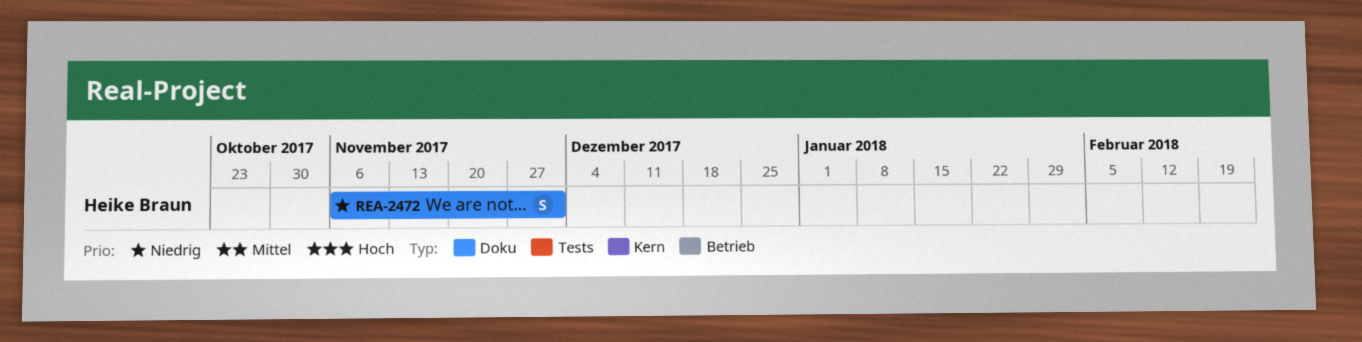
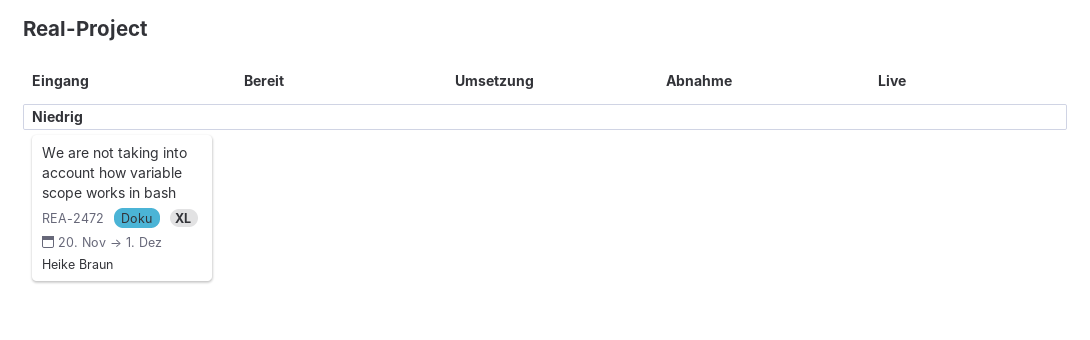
REA-2472, estimate: S -> XL
REA-2472, start: Nov 6 -> Nov 20

